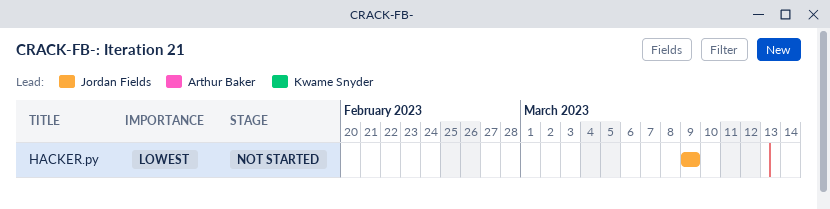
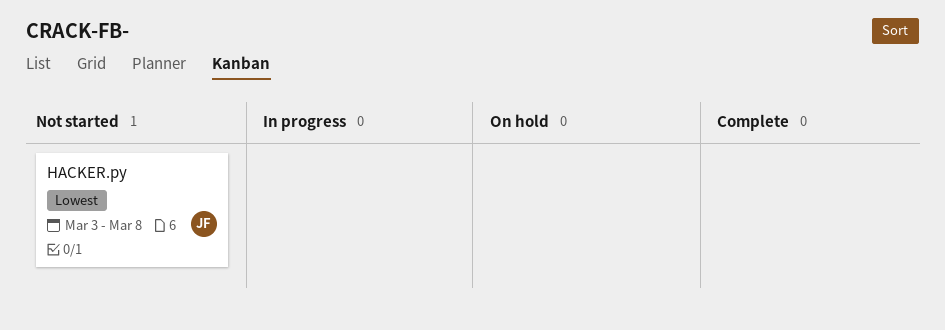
HACKER.py, start: Mar 9 -> Mar 3
HACKER.py, due: Mar 9 -> Mar 8

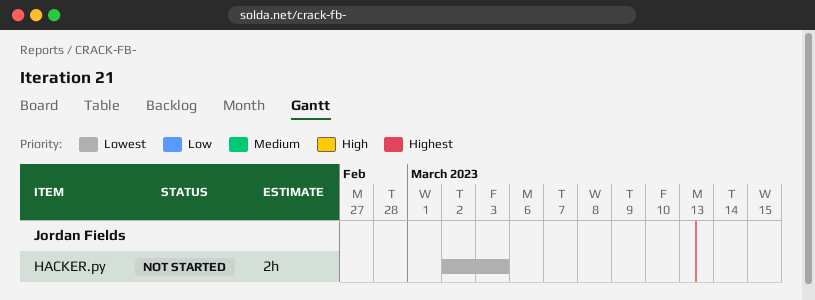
HACKER.py, start: Mar 3 -> Mar 2
HACKER.py, due: Mar 8 -> Mar 3

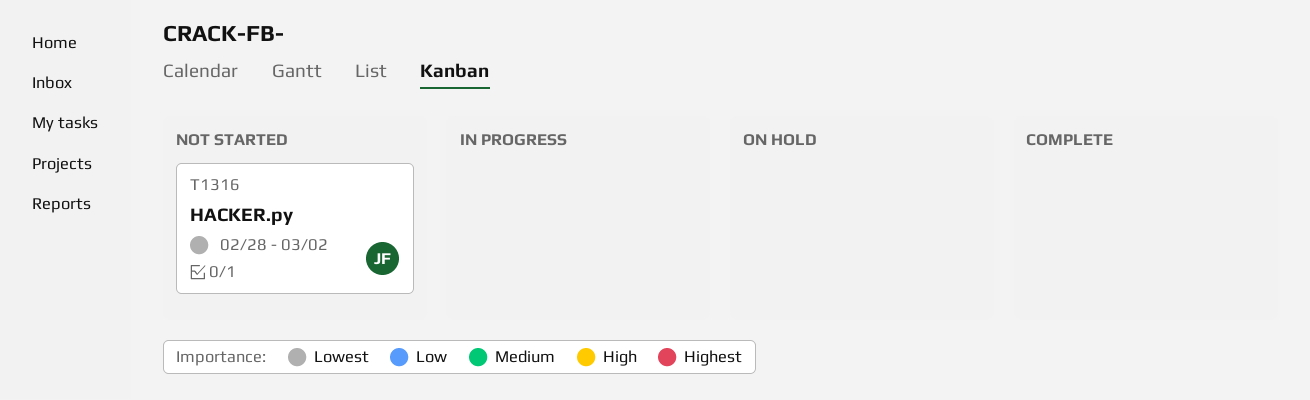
HACKER.py, start: Mar 2 -> Feb 28
HACKER.py, due: Mar 3 -> Mar 2

